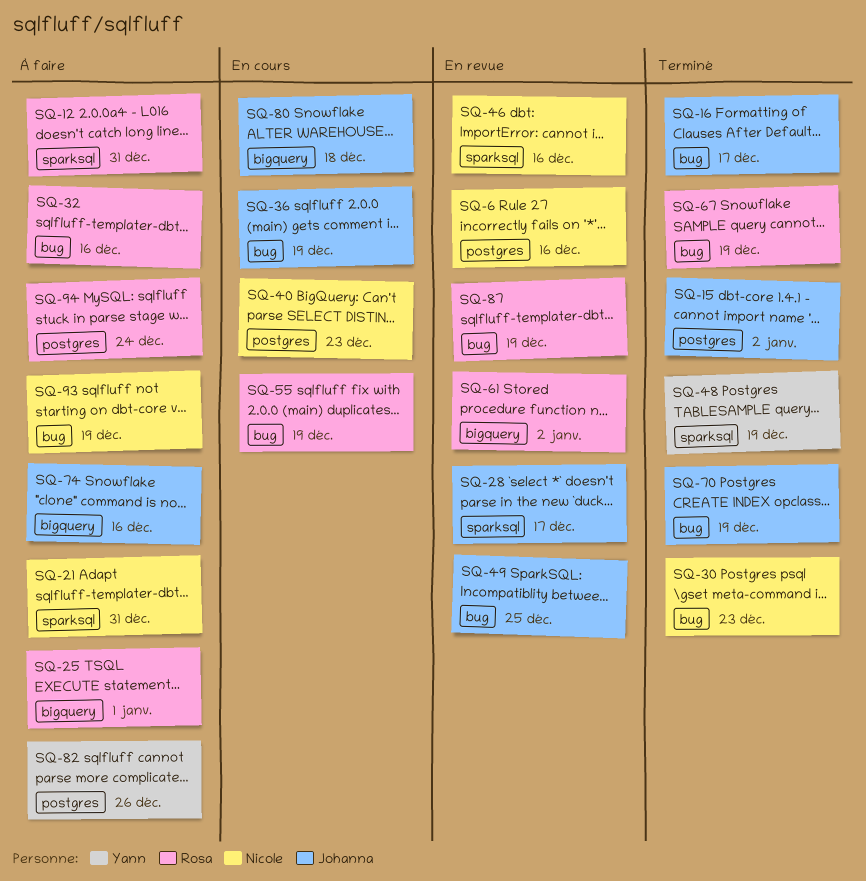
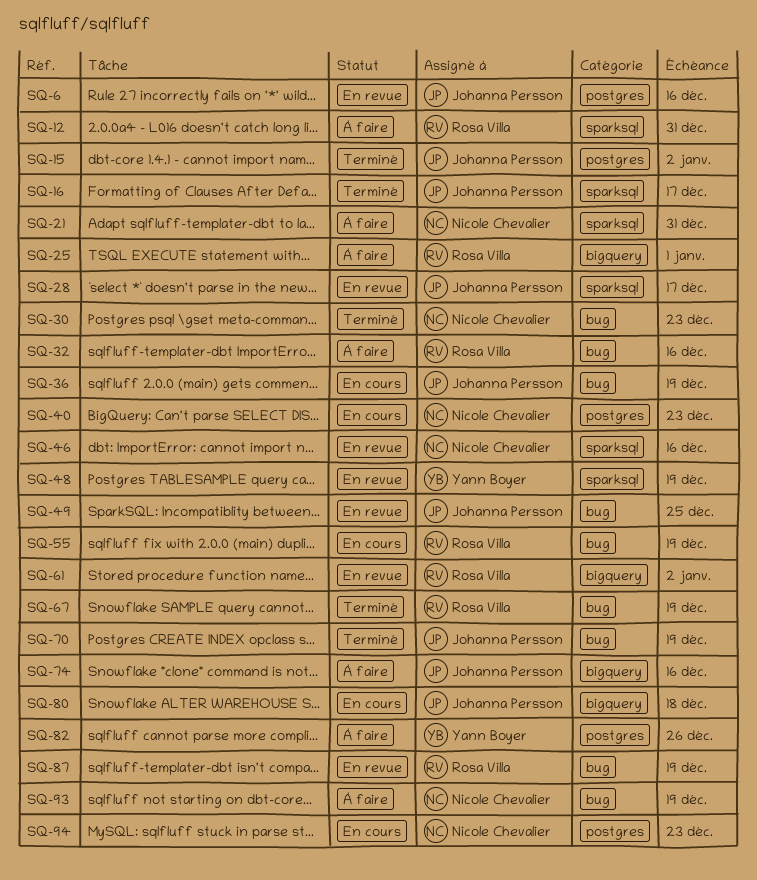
SQ-6, owner: Nicole Chevalier -> Johanna Persson
SQ-16, label: bug -> sparksql
SQ-48, status: Terminé -> En revue
SQ-94, status: À faire -> En cours
SQ-94, owner: Rosa Villa -> Nicole Chevalier
SQ-94, due: Dec 24 -> Dec 23

